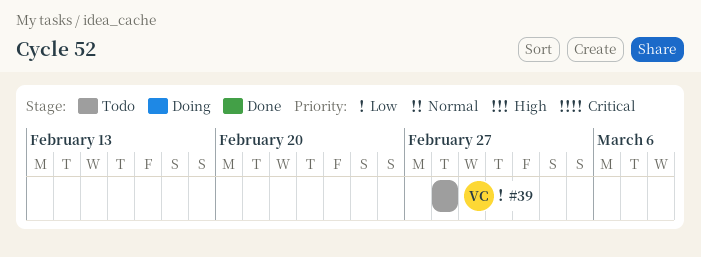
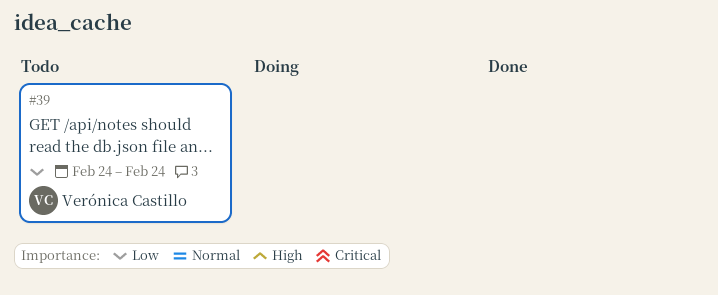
#39, start: Feb 28 -> Feb 24
#39, due: Feb 28 -> Feb 24

